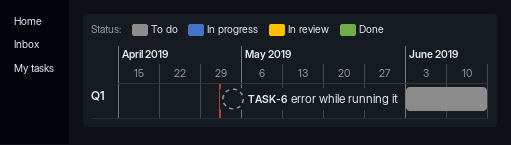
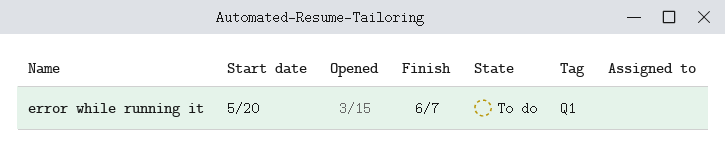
error while running it, start: Jun 3 -> May 20
error while running it, due: Jun 14 -> Jun 7

